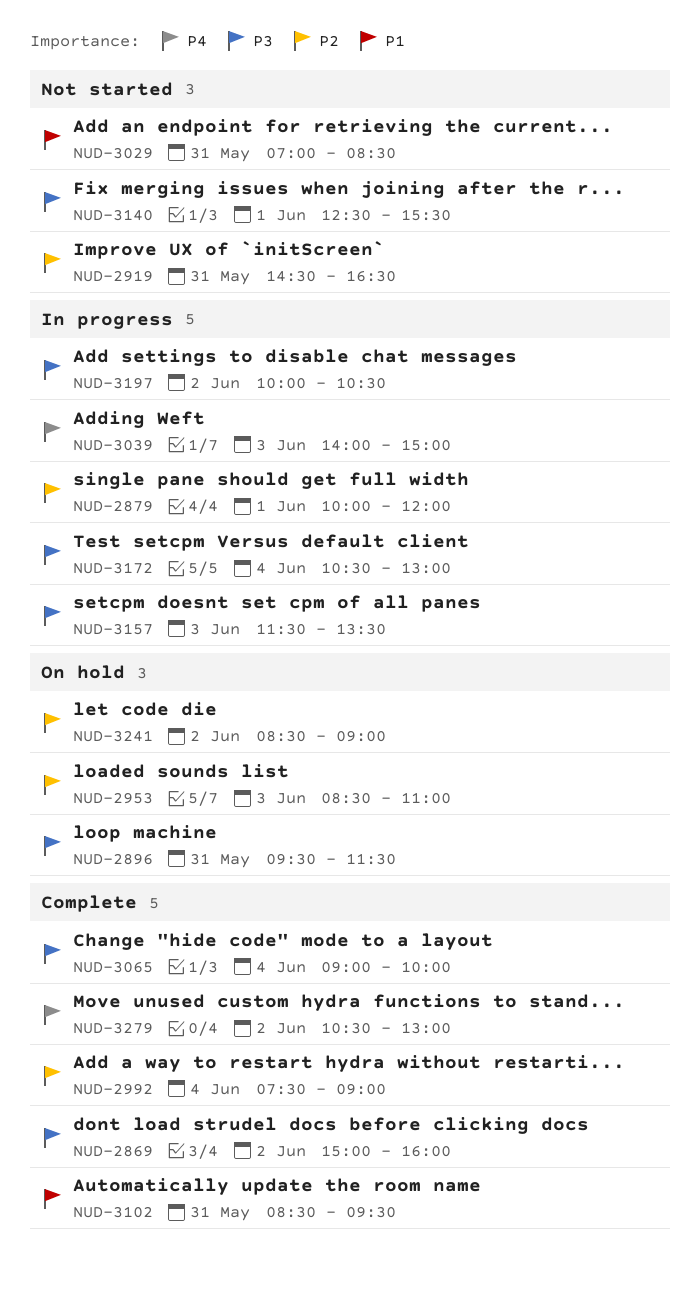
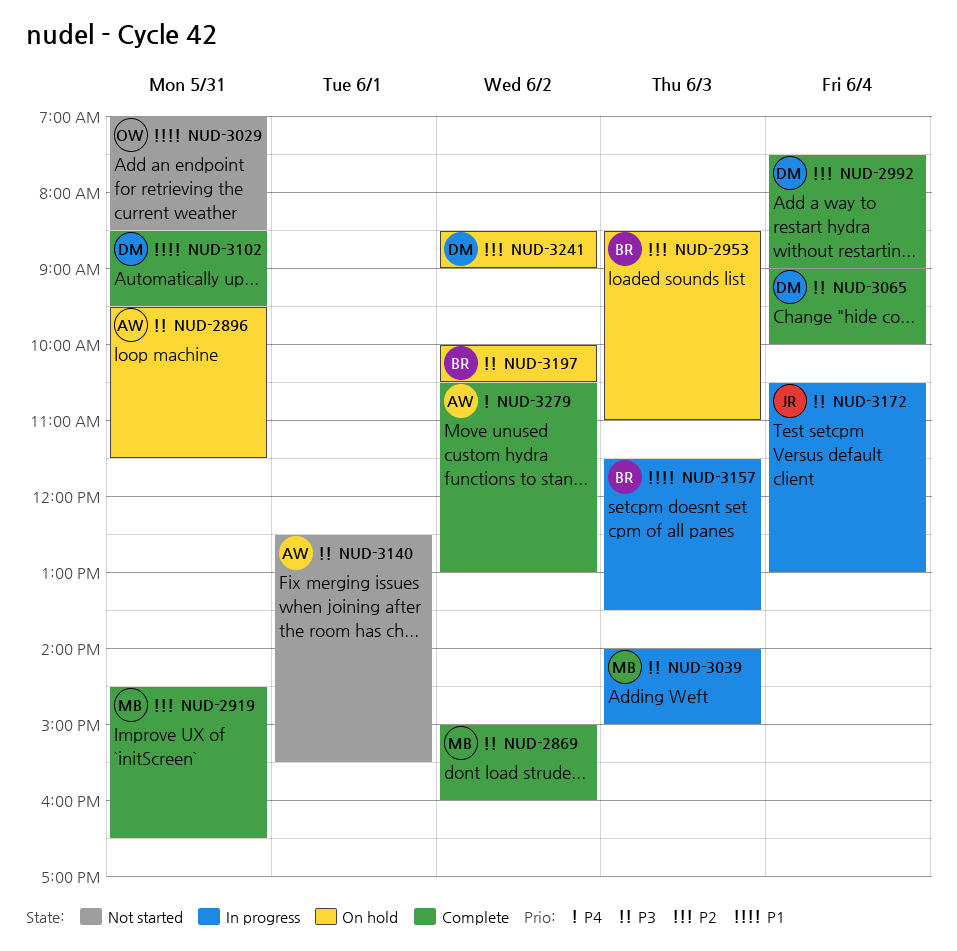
NUD-2879: present -> none
NUD-2919, status: Not started -> Complete
NUD-3039, priority: P4 -> P3
NUD-3157, priority: P3 -> P1
NUD-3197, status: In progress -> On hold

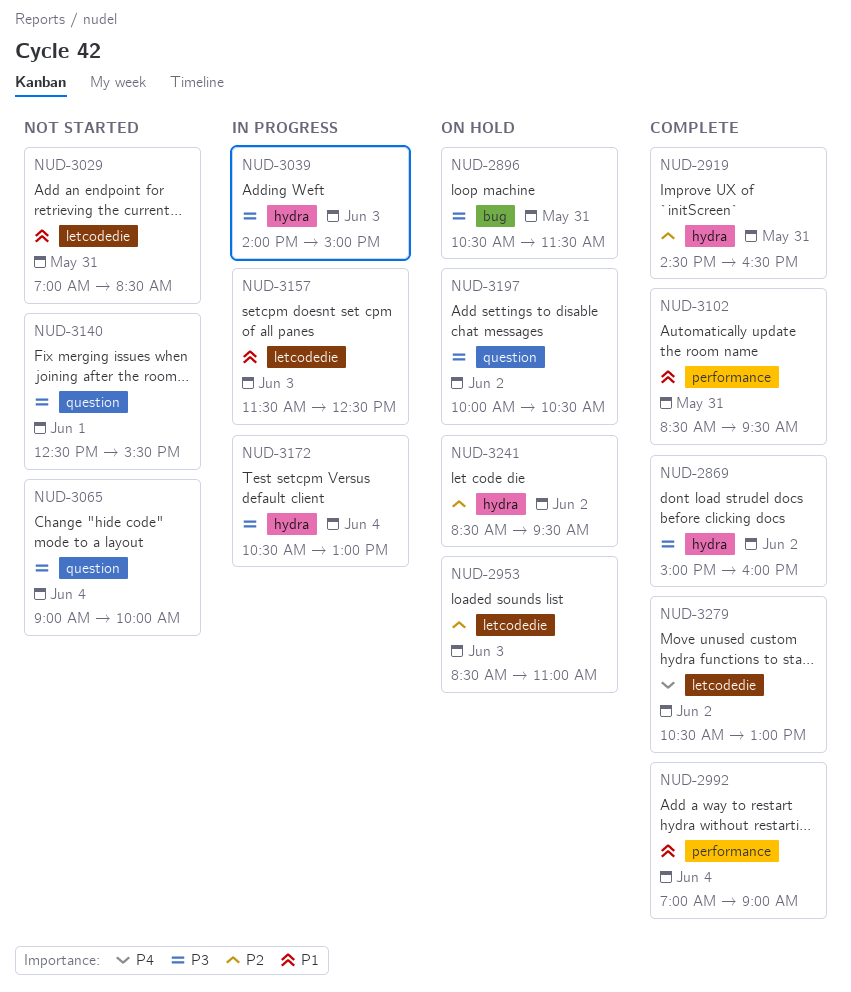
NUD-2896, begins: 09:30 -> 10:30
NUD-2992, priority: P2 -> P1
NUD-2992, begins: 07:30 -> 07:00
NUD-3065, status: Complete -> Not started
NUD-3157, ends: 13:30 -> 12:30
NUD-3241, ends: 09:00 -> 09:30

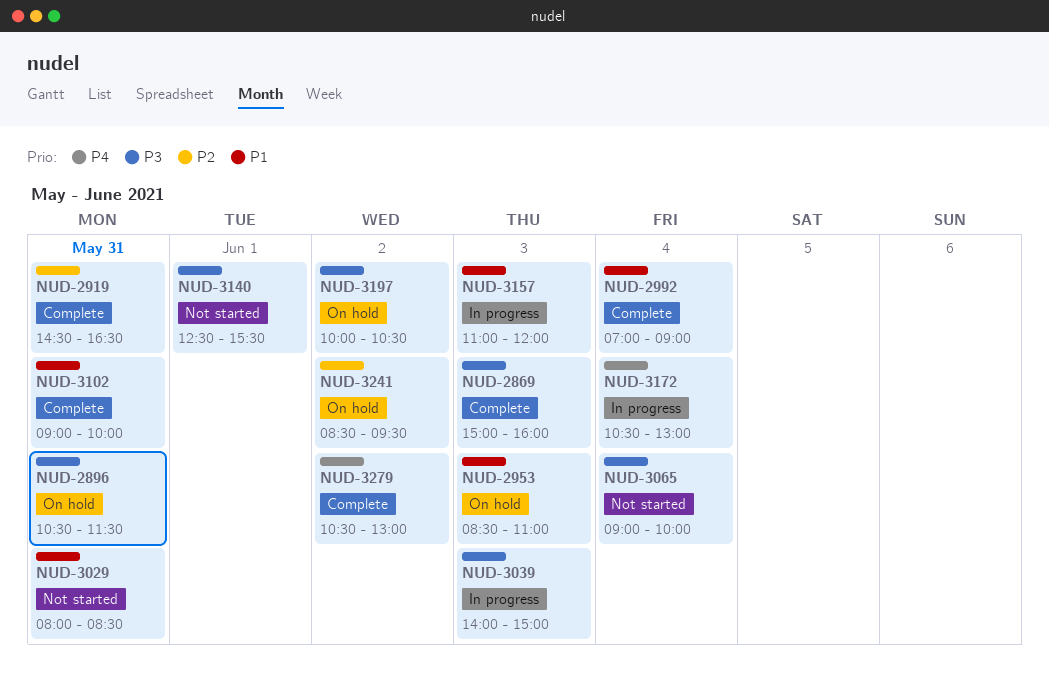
NUD-2869, day: Jun 2 -> Jun 3
NUD-2953, priority: P2 -> P1
NUD-3029, begins: 07:00 -> 08:00
NUD-3102, begins: 08:30 -> 09:00
NUD-3102, ends: 09:30 -> 10:00
NUD-3157, begins: 11:30 -> 11:00
NUD-3157, ends: 12:30 -> 12:00
NUD-3172, priority: P3 -> P4

